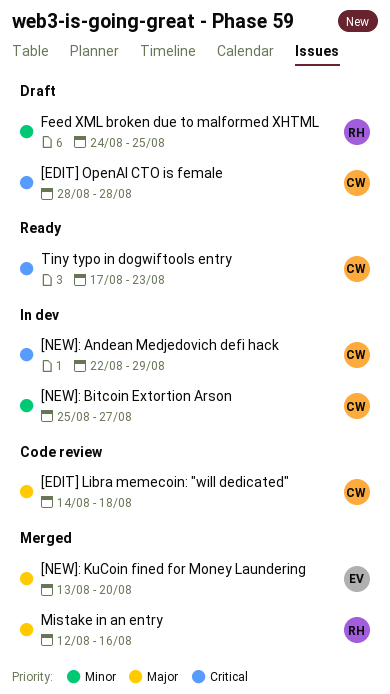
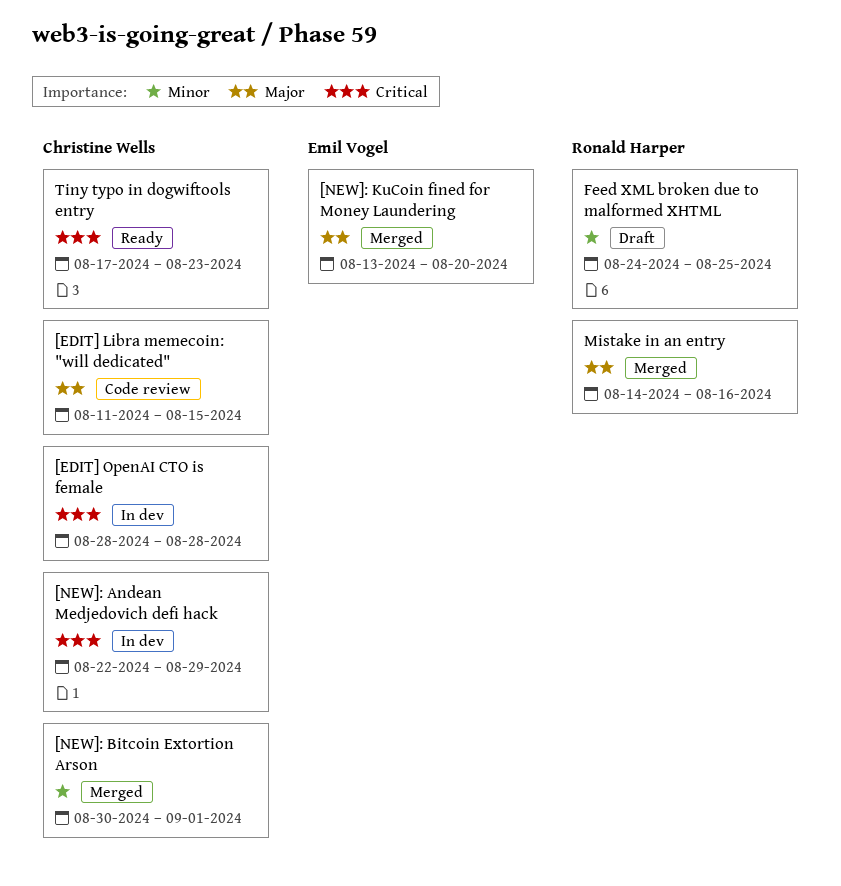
[EDIT] Libra memecoin: "will dedicated", start: Aug 14 -> Aug 11
[EDIT] Libra memecoin: "will dedicated", due: Aug 18 -> Aug 15
[EDIT] OpenAI CTO is female, status: Draft -> In dev
[NEW]: Bitcoin Extortion Arson, status: In dev -> Merged
[NEW]: Bitcoin Extortion Arson, start: Aug 25 -> Aug 30
[NEW]: Bitcoin Extortion Arson, due: Aug 27 -> Sep 1
Mistake in an entry, start: Aug 12 -> Aug 14

